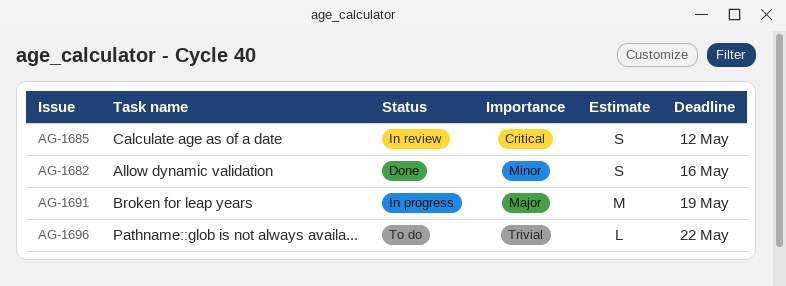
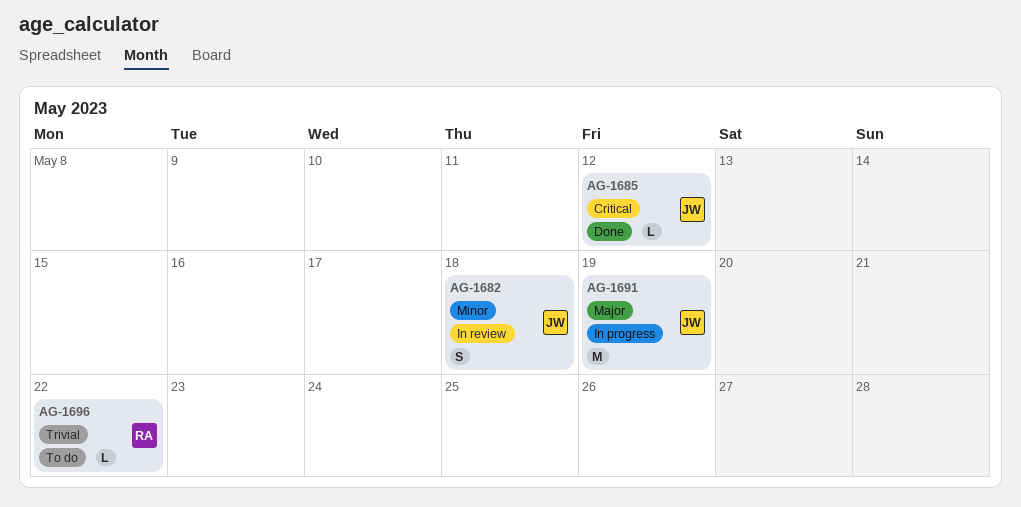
AG-1682, status: Done -> In review
AG-1682, due: May 16 -> May 18
AG-1685, status: In review -> Done
AG-1685, estimate: S -> L

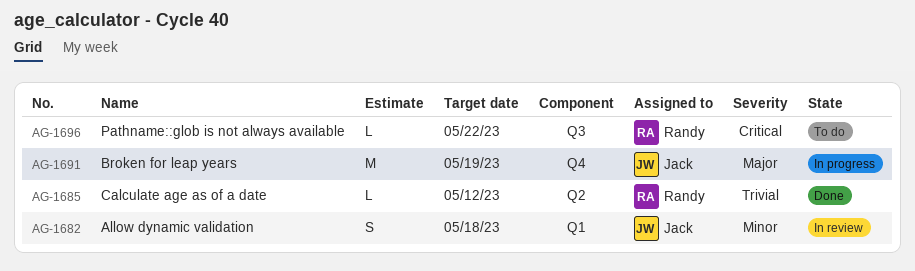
AG-1685, owner: Jack -> Randy
AG-1685, priority: Critical -> Trivial
AG-1696, priority: Trivial -> Critical

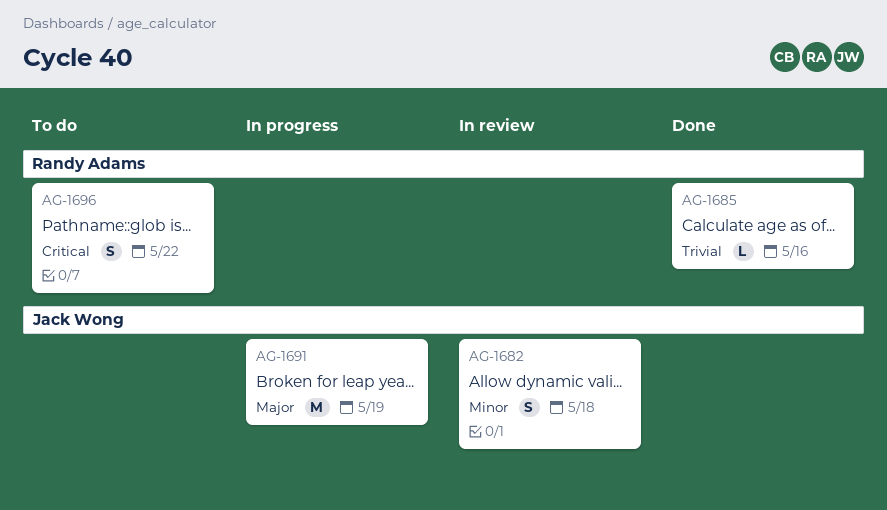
AG-1685, due: May 12 -> May 16
AG-1696, estimate: L -> S

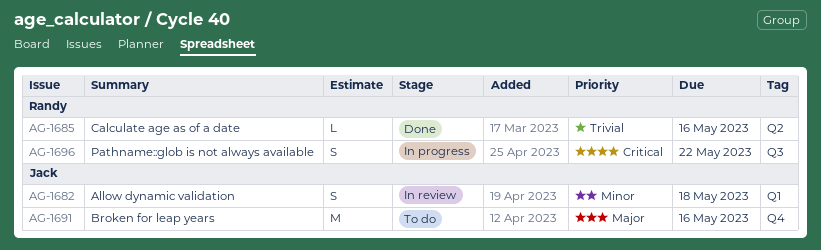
AG-1691, status: In progress -> To do
AG-1691, due: May 19 -> May 16
AG-1696, status: To do -> In progress

